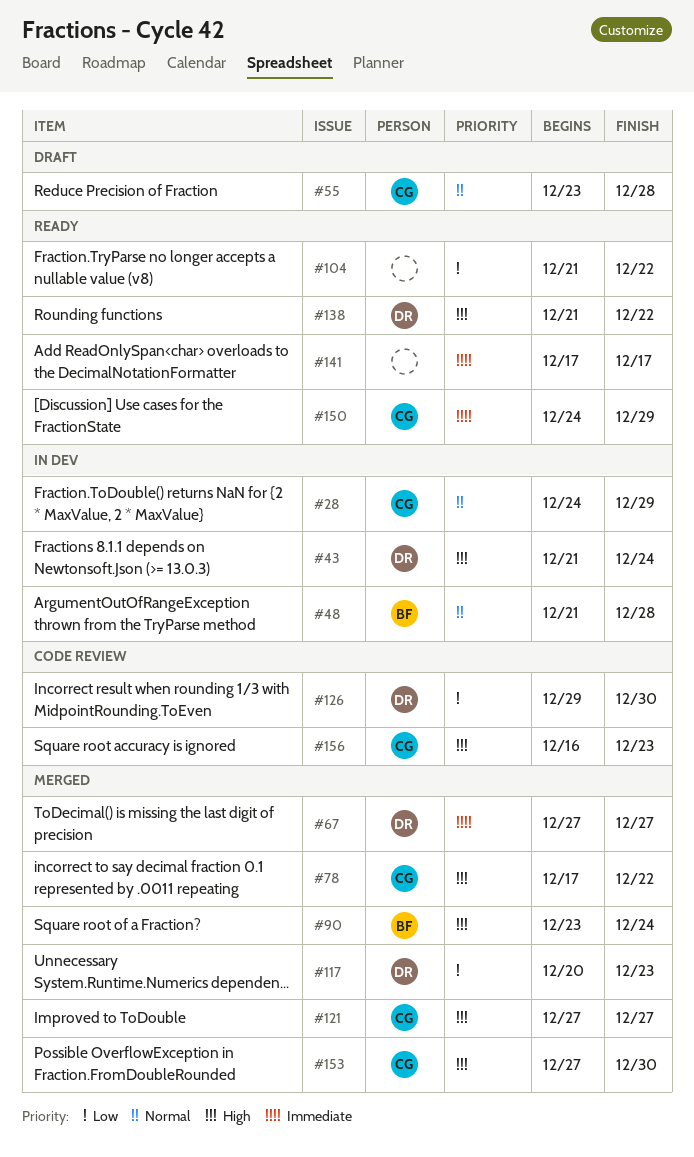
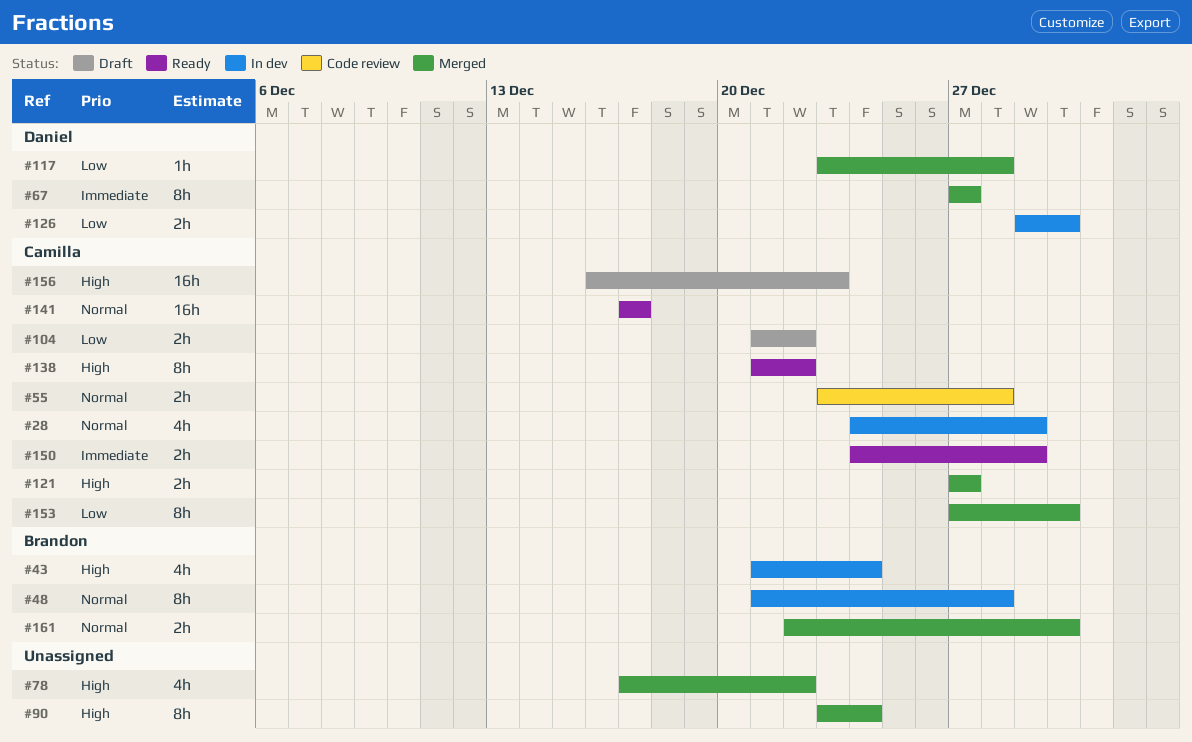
#43, owner: Daniel -> Brandon
#55, status: Draft -> Code review
#78, owner: Camilla -> none
#90, owner: Brandon -> none
#104, status: Ready -> Draft
#104, owner: none -> Camilla
#117, start: Dec 20 -> Dec 23
#117, due: Dec 23 -> Dec 28
#126, status: Code review -> In dev
#138, owner: Daniel -> Camilla
#141, owner: none -> Camilla
#141, priority: Immediate -> Normal
#153, priority: High -> Low
#156, status: Code review -> Draft
#161: none -> present

